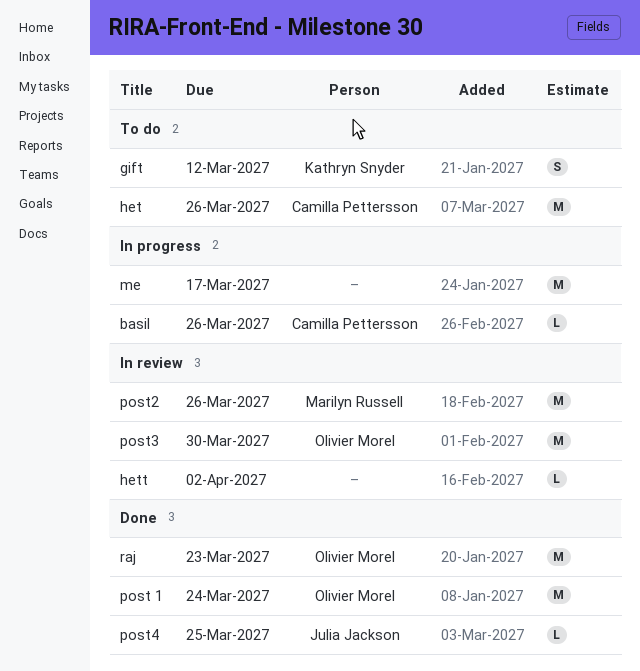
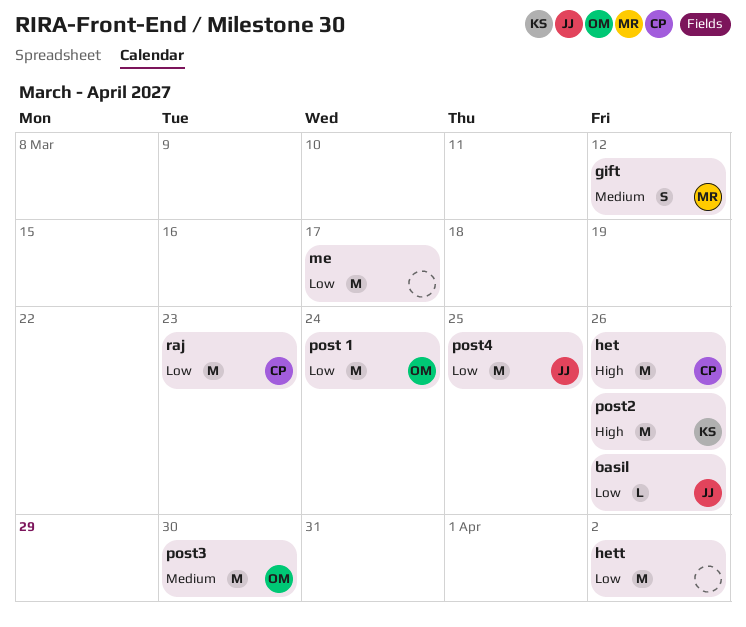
basil, owner: Camilla Pettersson -> Julia Jackson
gift, owner: Kathryn Snyder -> Marilyn Russell
hett, estimate: L -> M
post2, owner: Marilyn Russell -> Kathryn Snyder
post4, estimate: L -> M
raj, owner: Olivier Morel -> Camilla Pettersson

